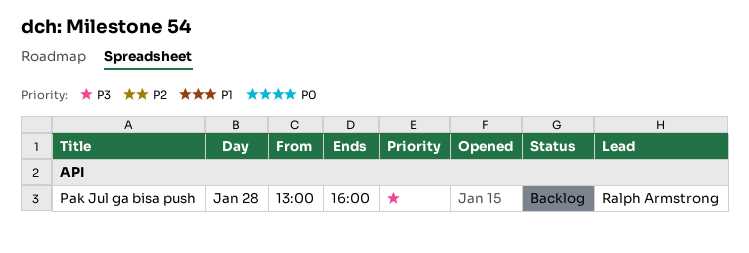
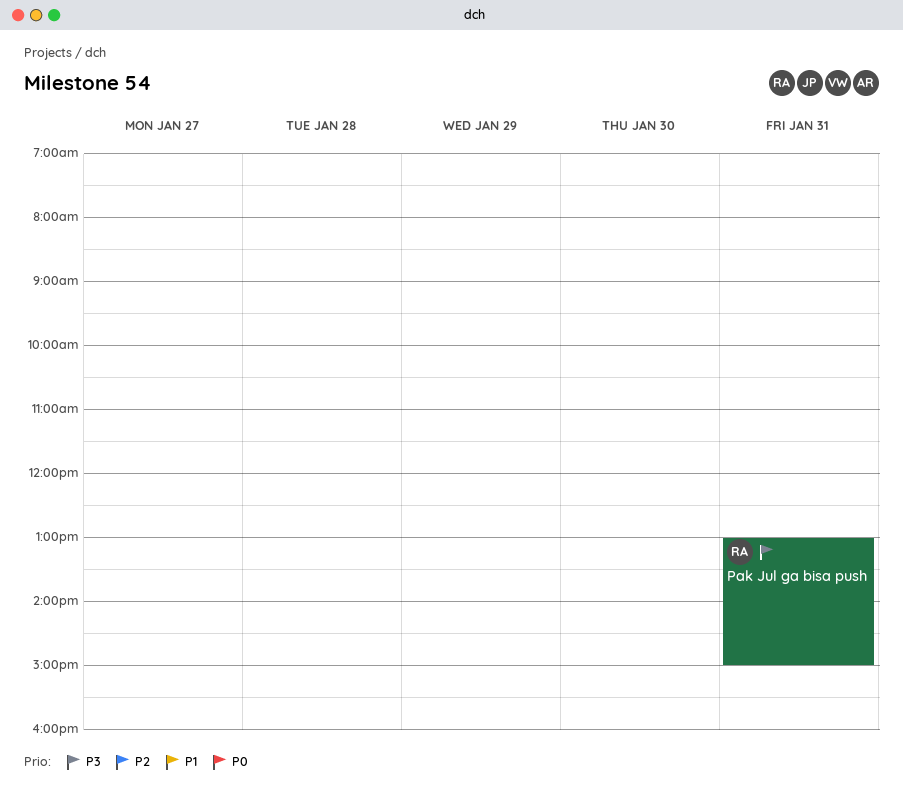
Pak Jul ga bisa push, day: Jan 28 -> Jan 31
Pak Jul ga bisa push, ends: 16:00 -> 15:00

